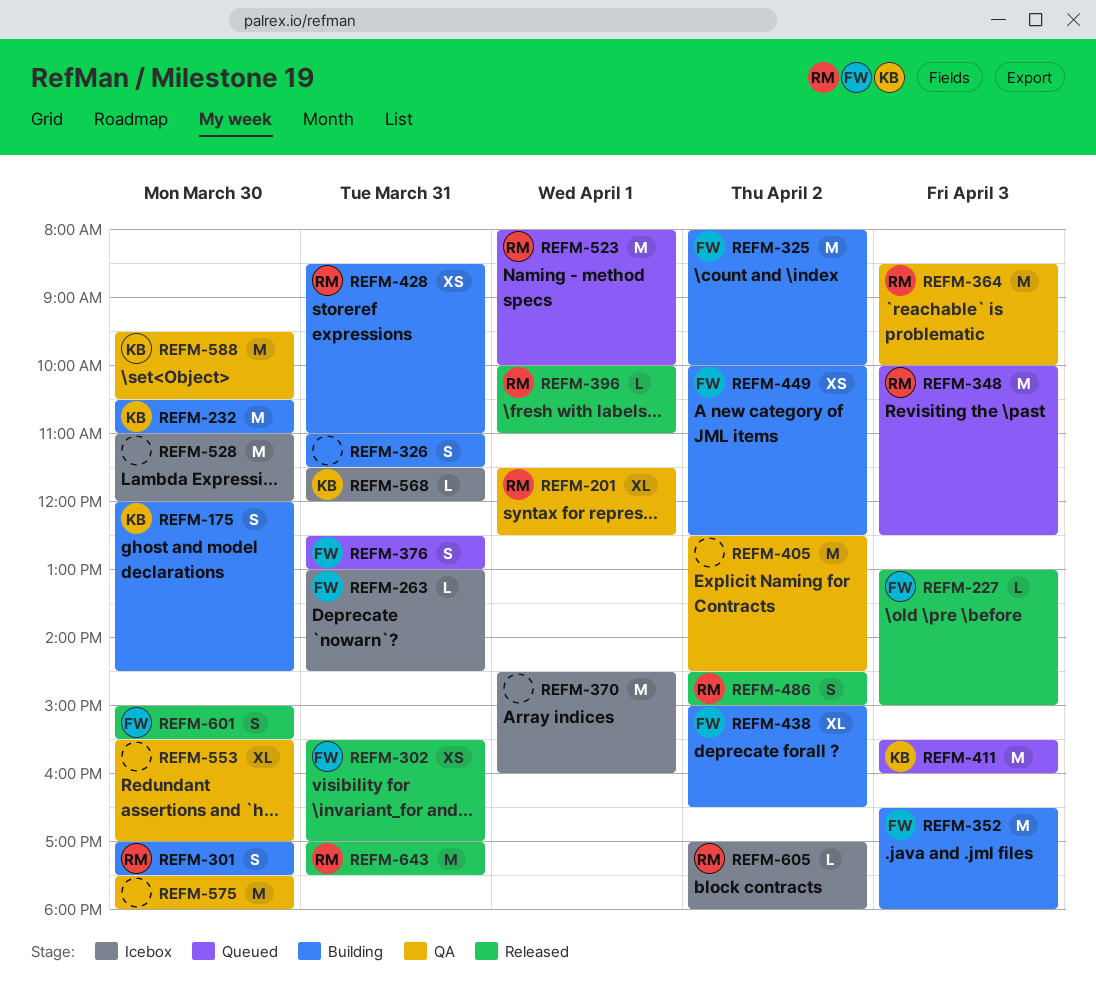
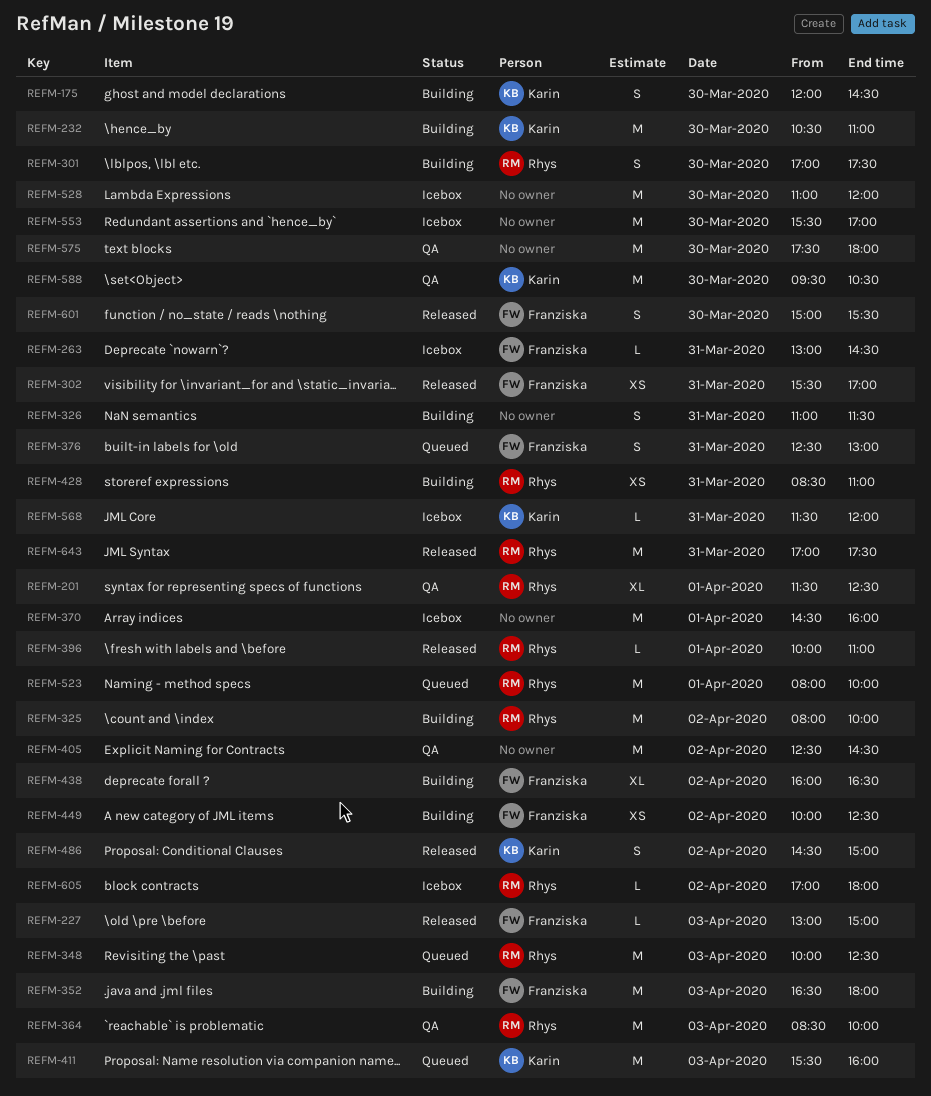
REFM-325, owner: Franziska -> Rhys
REFM-438, begins: 15:00 -> 16:00
REFM-486, owner: Rhys -> Karin
REFM-553, status: QA -> Icebox
REFM-553, estimate: XL -> M

